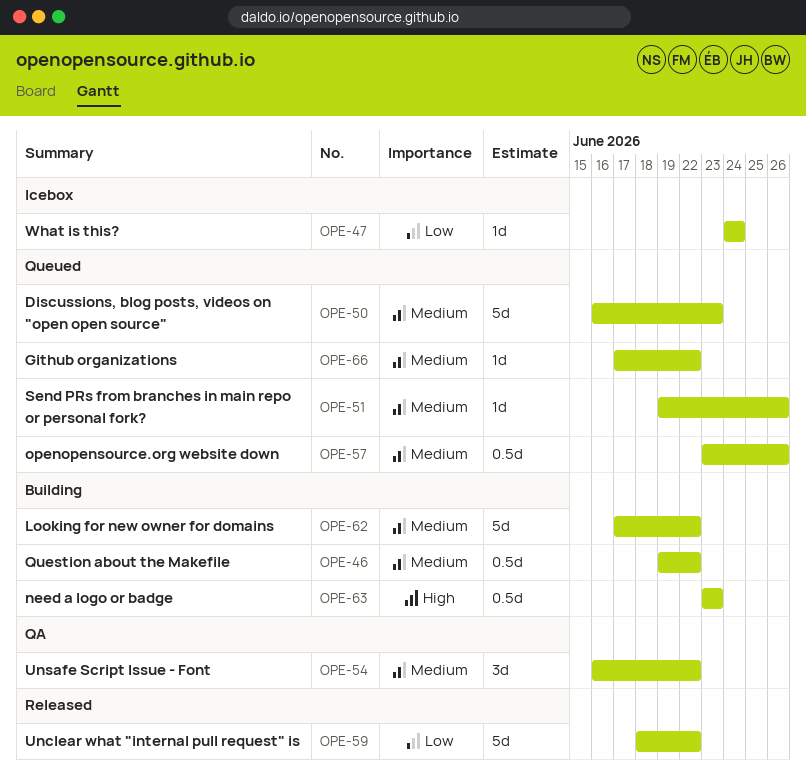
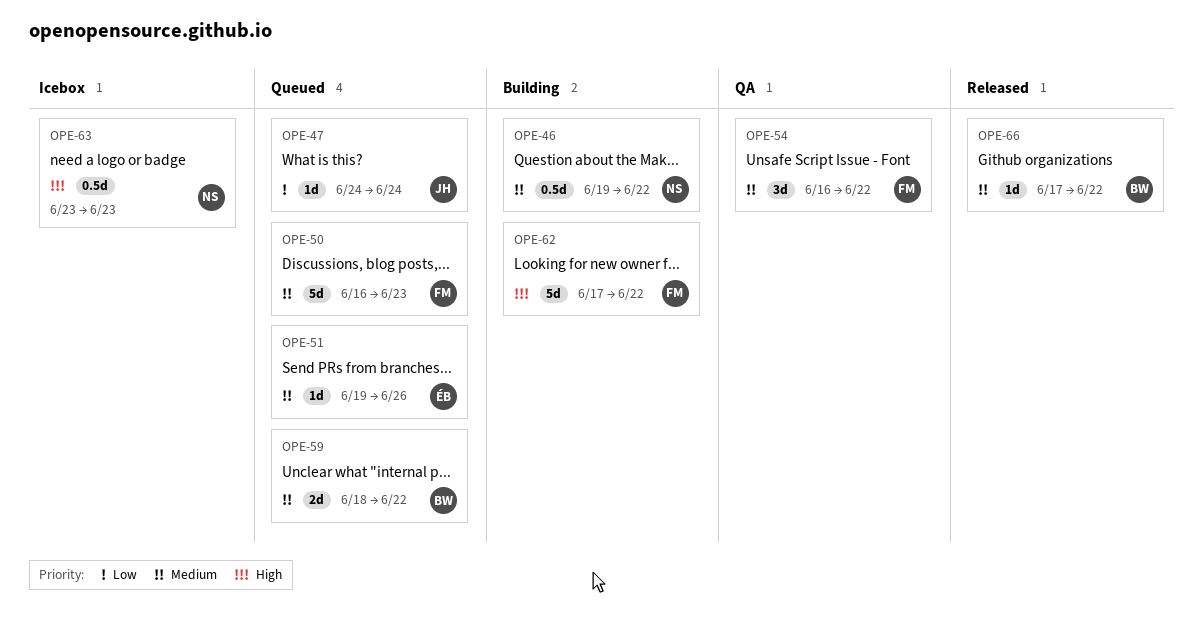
OPE-47, status: Icebox -> Queued
OPE-57: present -> none
OPE-59, status: Released -> Queued
OPE-59, priority: Low -> Medium
OPE-59, estimate: 5d -> 2d
OPE-62, priority: Medium -> High
OPE-63, status: Building -> Icebox
OPE-66, status: Queued -> Released

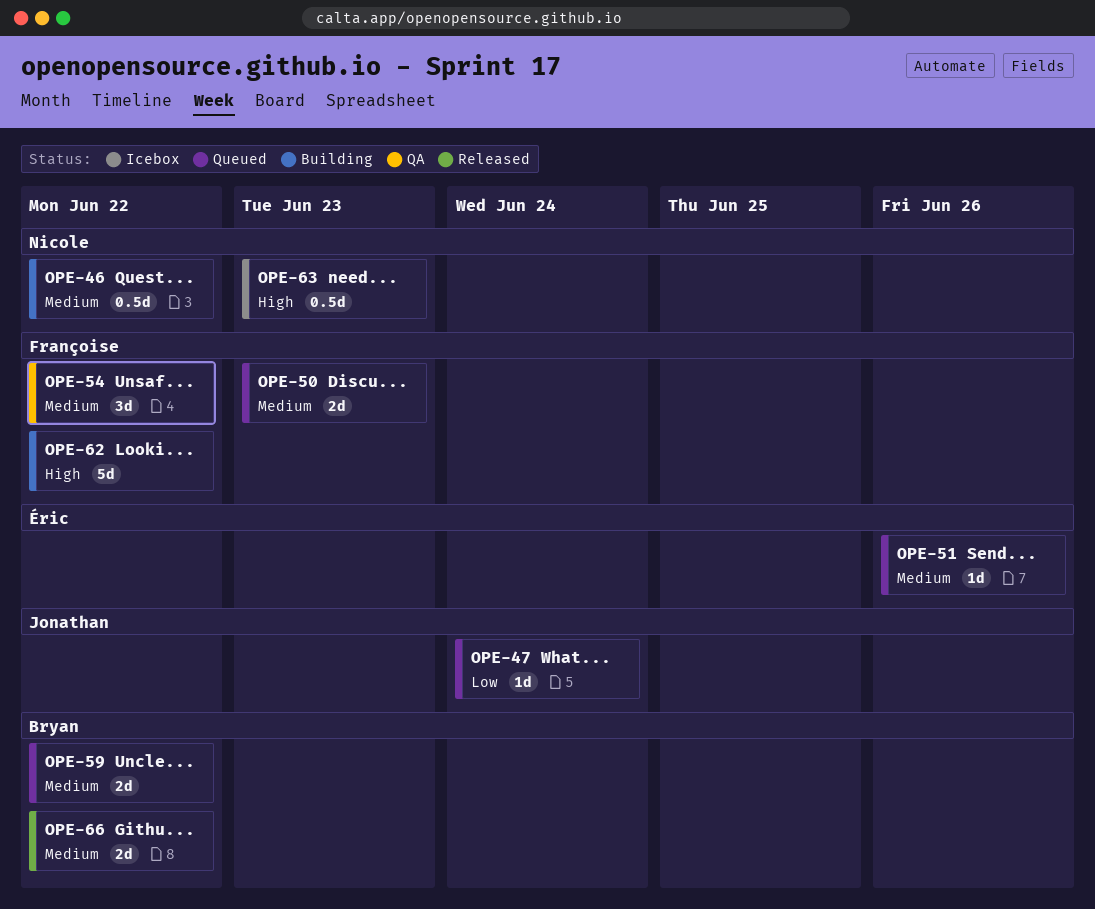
OPE-50, estimate: 5d -> 2d
OPE-66, estimate: 1d -> 2d

